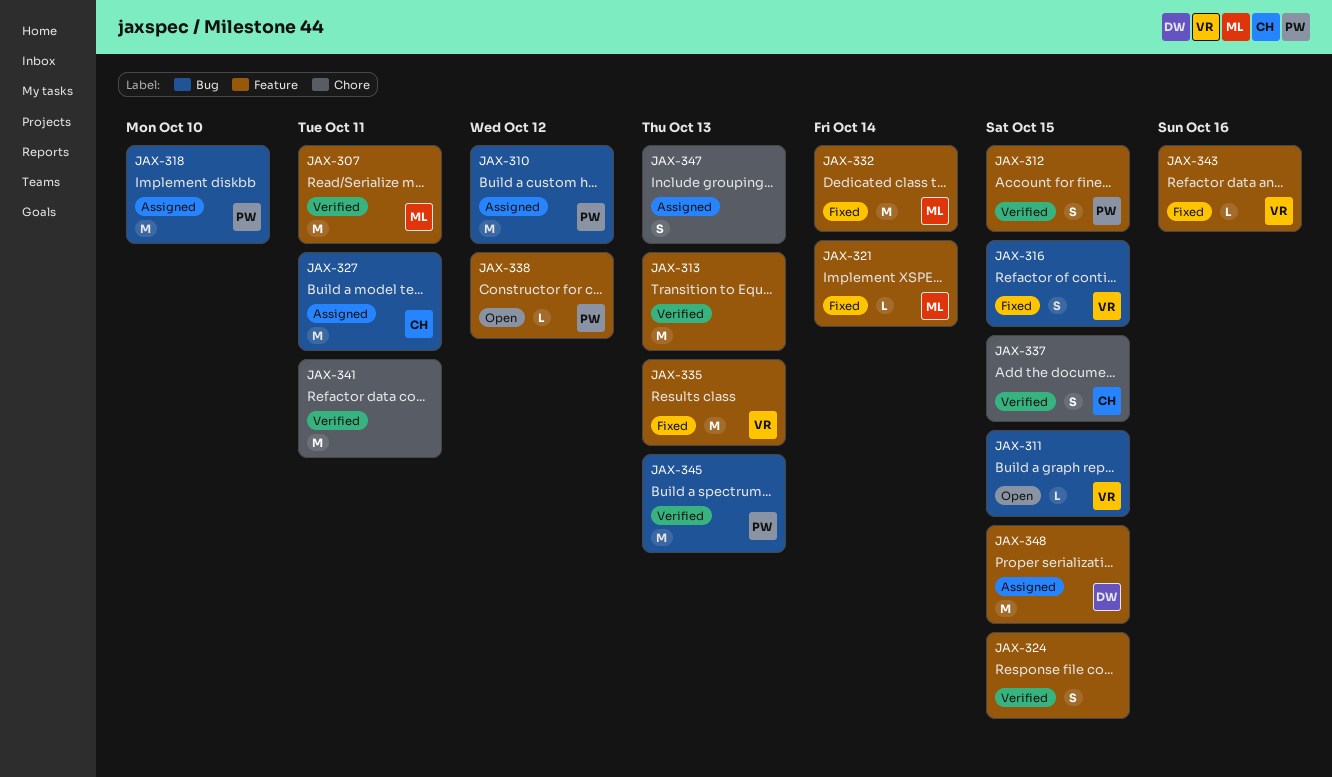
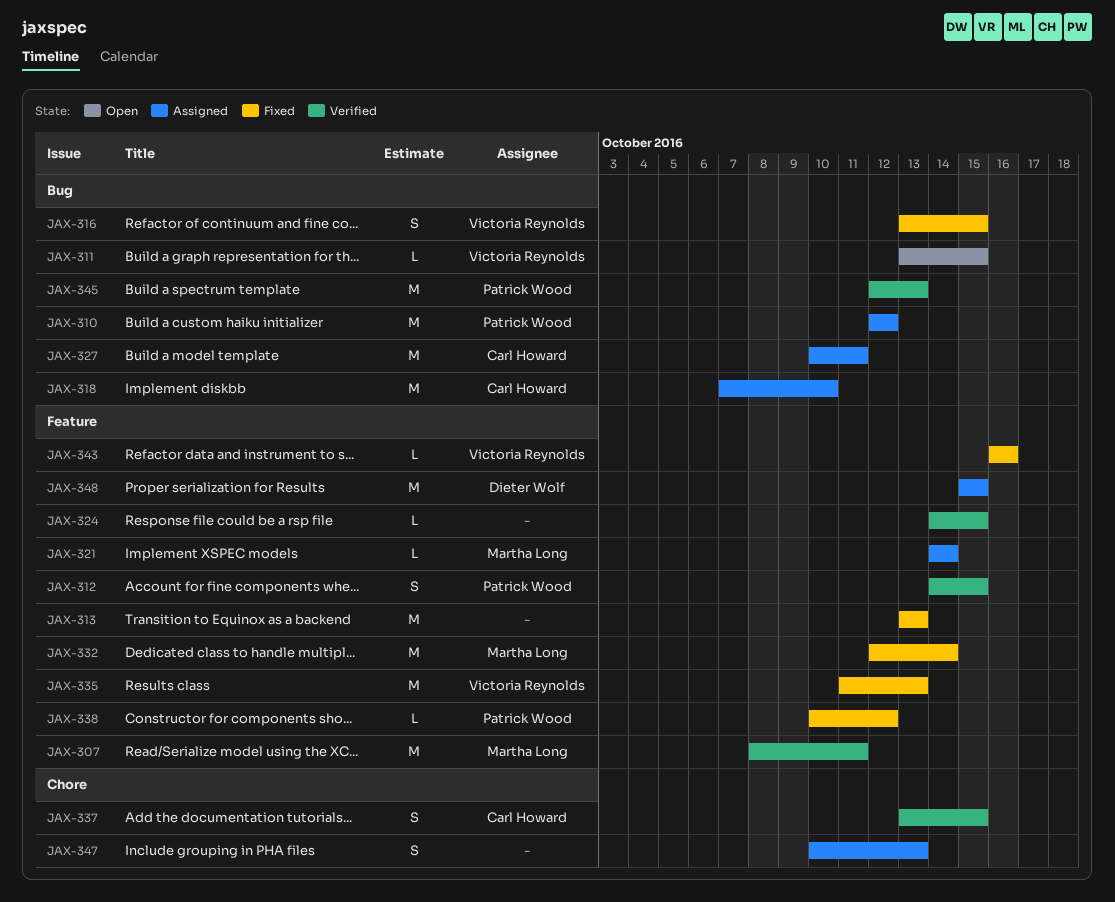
JAX-313, status: Verified -> Fixed
JAX-318, owner: Patrick Wood -> Carl Howard
JAX-321, status: Fixed -> Assigned
JAX-324, estimate: S -> L
JAX-338, status: Open -> Fixed
JAX-341: present -> none

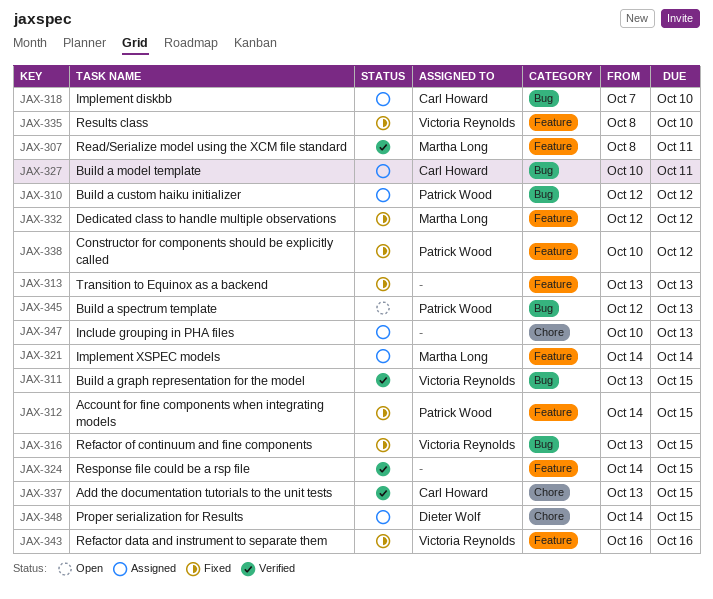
JAX-311, status: Open -> Verified
JAX-312, status: Verified -> Fixed
JAX-332, due: Oct 14 -> Oct 12
JAX-335, start: Oct 11 -> Oct 8
JAX-335, due: Oct 13 -> Oct 10
JAX-345, status: Verified -> Open
JAX-348, label: Feature -> Chore
JAX-348, start: Oct 15 -> Oct 14

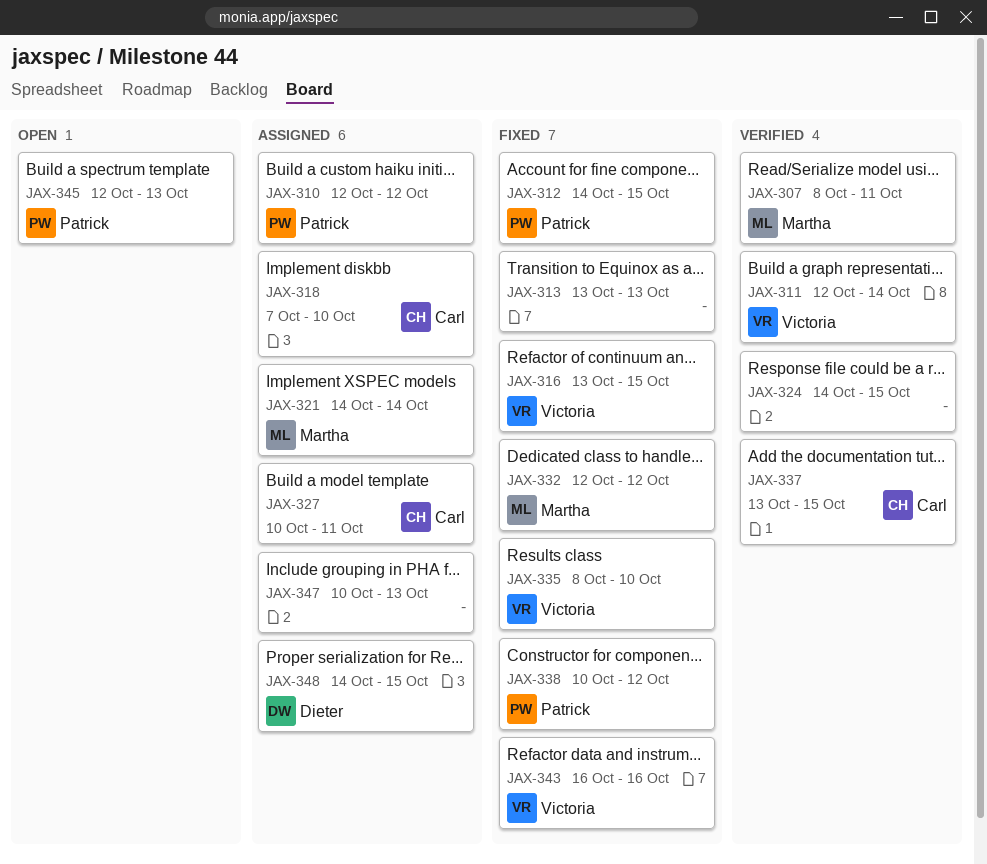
JAX-311, start: Oct 13 -> Oct 12
JAX-311, due: Oct 15 -> Oct 14

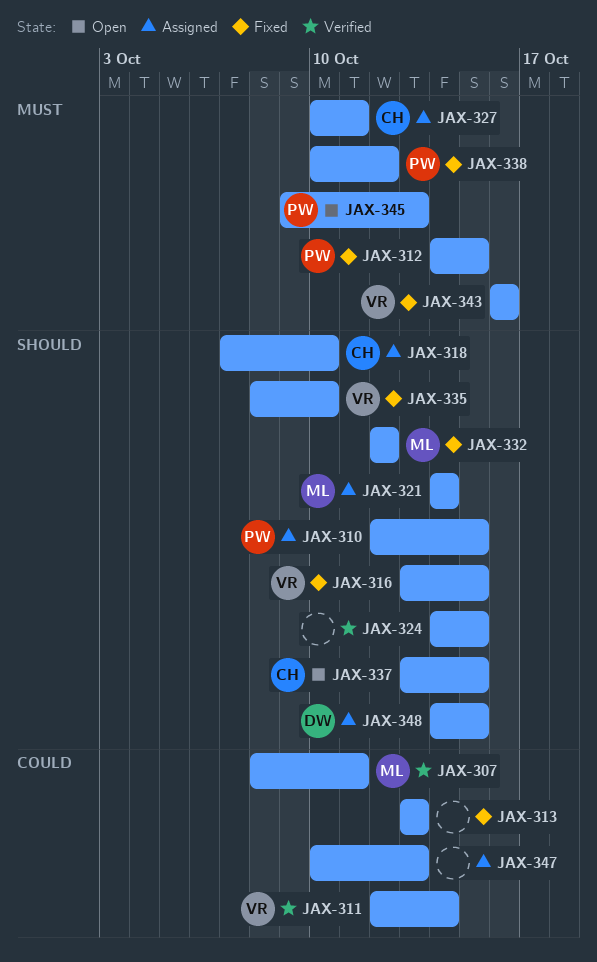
JAX-310, due: Oct 12 -> Oct 15
JAX-337, status: Verified -> Open
JAX-345, start: Oct 12 -> Oct 9

